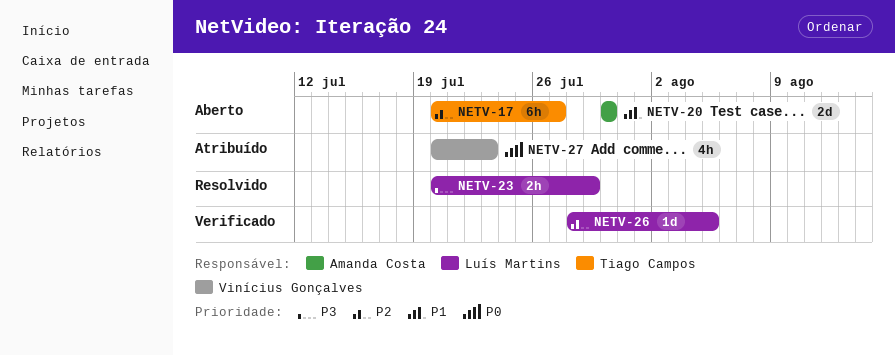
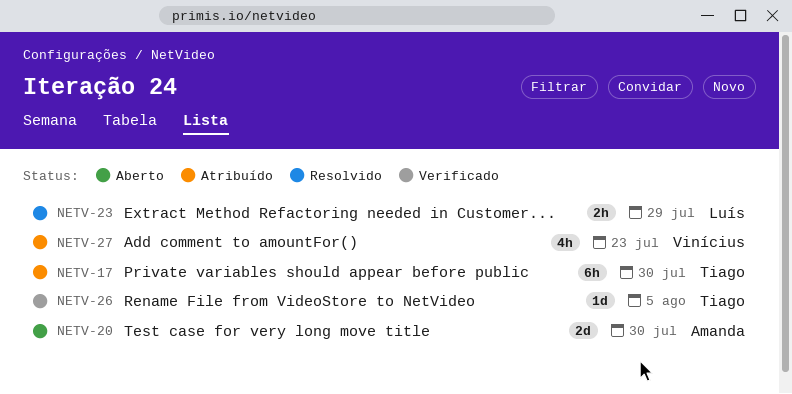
NETV-17, status: Aberto -> Atribuído
NETV-17, due: Jul 27 -> Jul 30
NETV-26, owner: Luís Martins -> Tiago Campos

